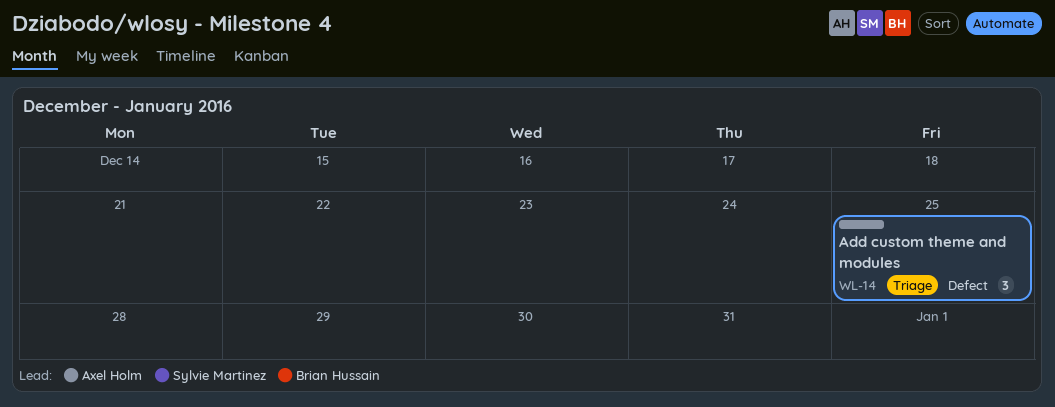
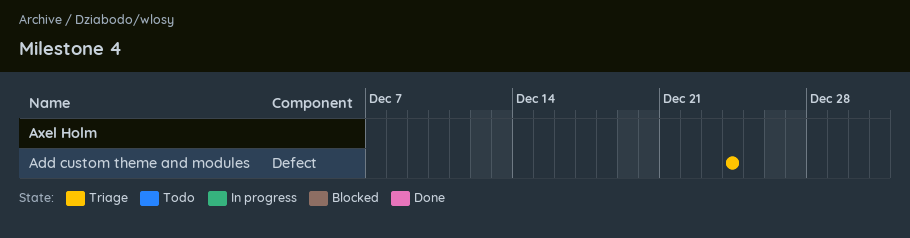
Add custom theme and modules, due: Dec 25 -> Dec 24

